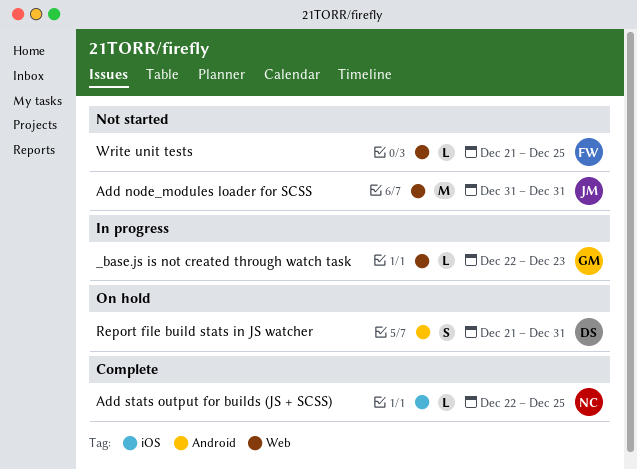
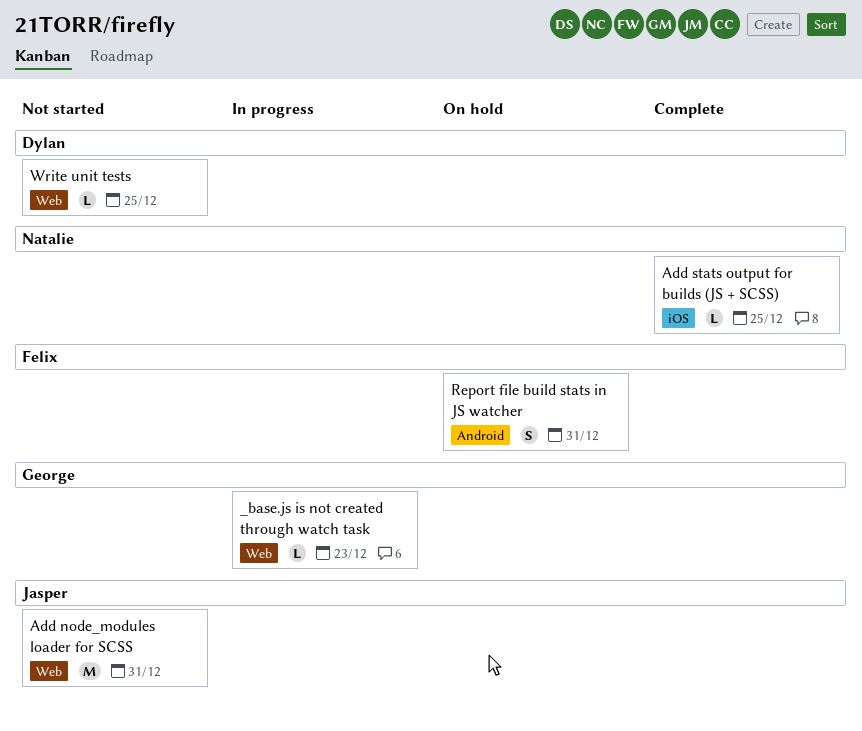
Report file build stats in JS watcher, owner: Dylan -> Felix
Write unit tests, owner: Felix -> Dylan

